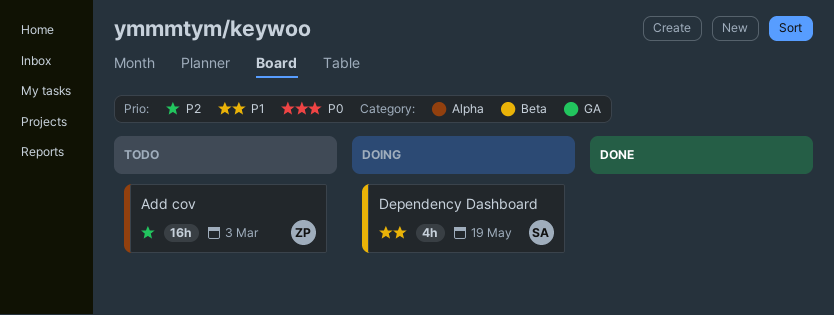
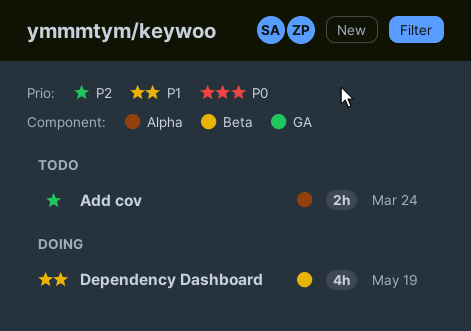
Add cov, estimate: 16h -> 2h
Add cov, due: Mar 3 -> Mar 24

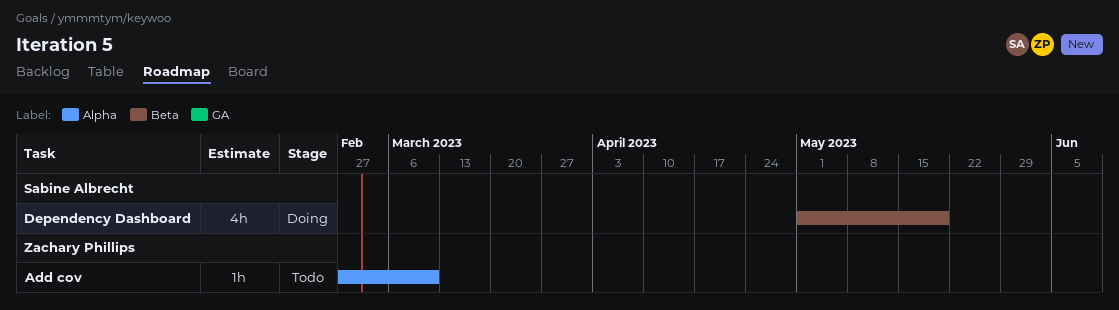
Add cov, estimate: 2h -> 1h
Add cov, due: Mar 24 -> Mar 10

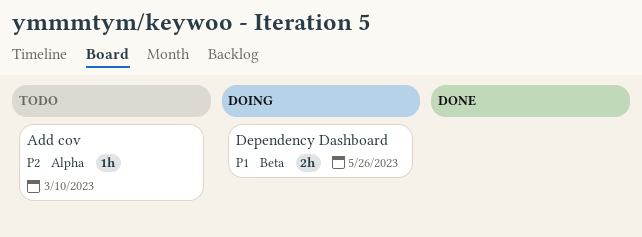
Dependency Dashboard, estimate: 4h -> 2h
Dependency Dashboard, due: May 19 -> May 26

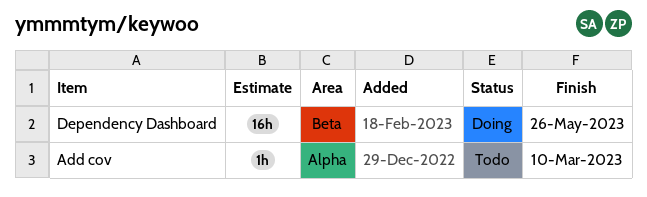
Dependency Dashboard, estimate: 2h -> 16h

